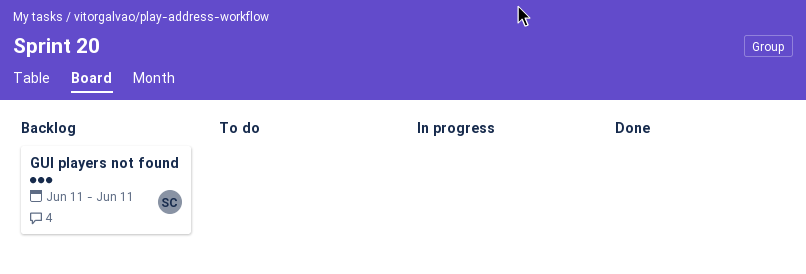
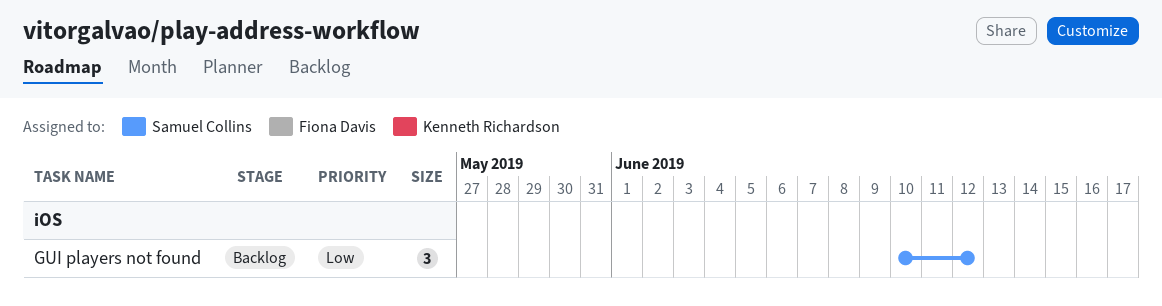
GUI players not found, start: Jun 11 -> Jun 10
GUI players not found, due: Jun 11 -> Jun 12

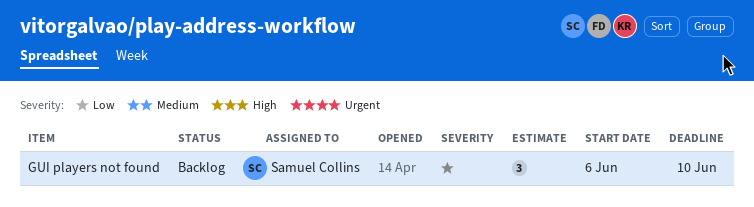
GUI players not found, start: Jun 10 -> Jun 6
GUI players not found, due: Jun 12 -> Jun 10

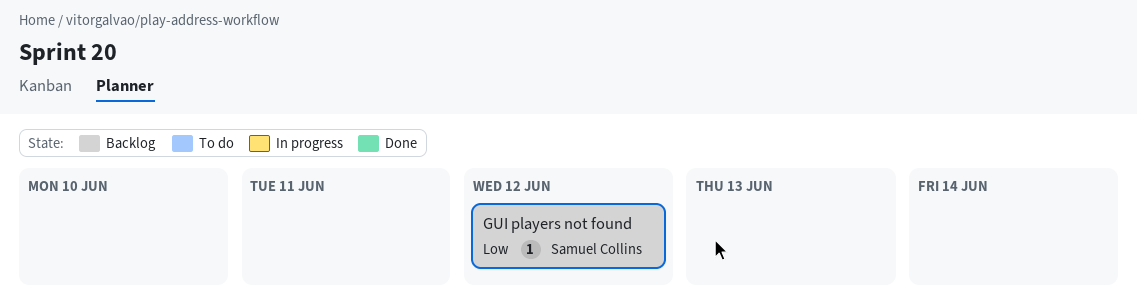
GUI players not found, estimate: 3 -> 1
GUI players not found, due: Jun 10 -> Jun 12

